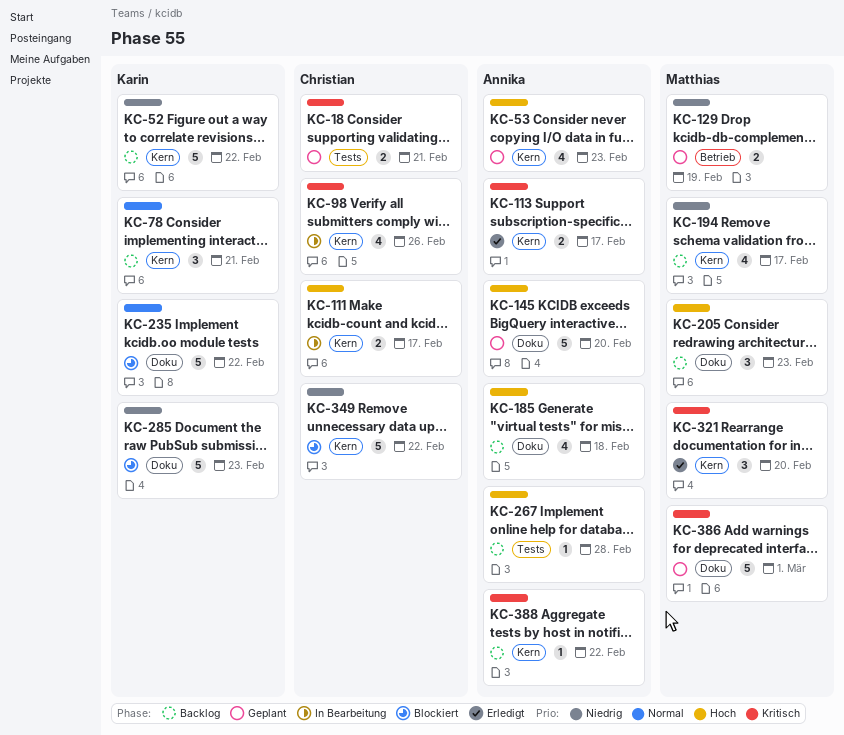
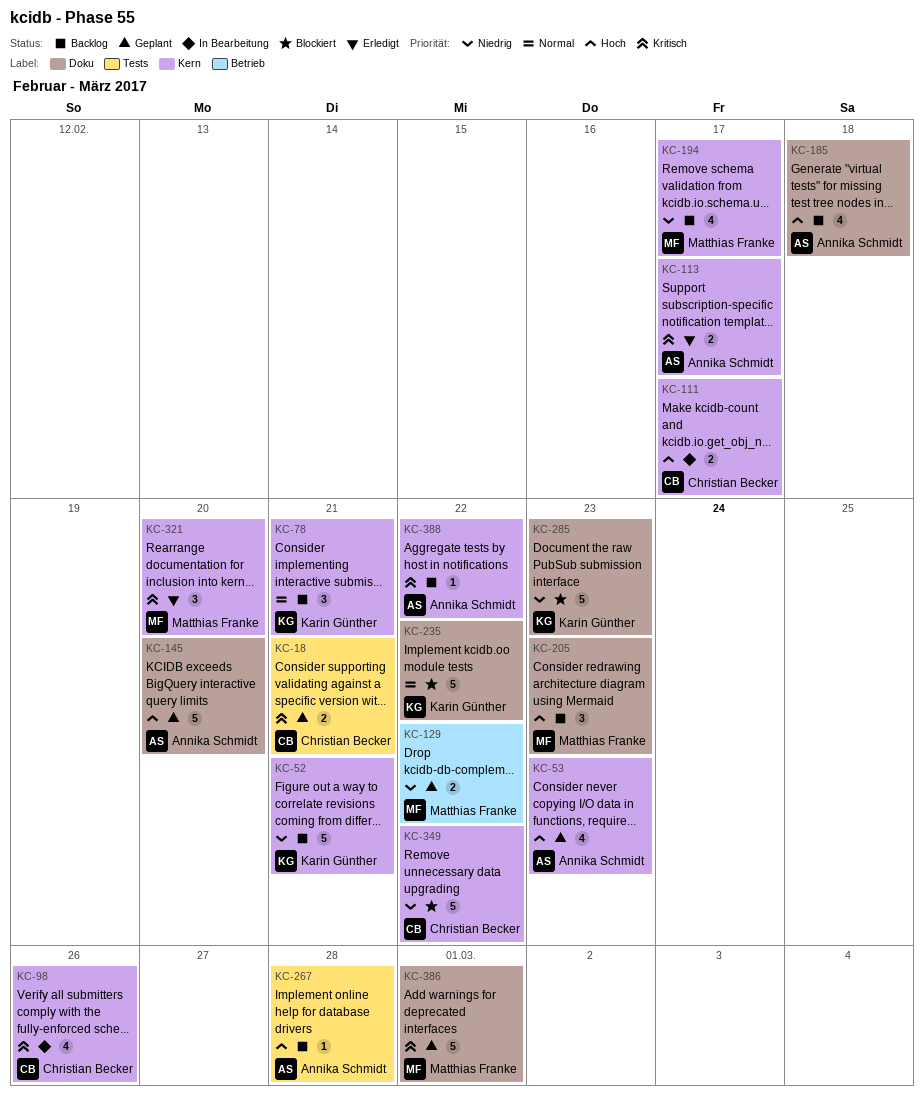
KC-52, due: Feb 22 -> Feb 21
KC-129, due: Feb 19 -> Feb 22

